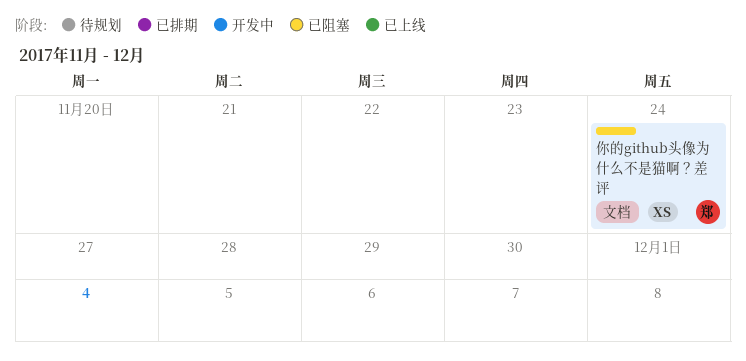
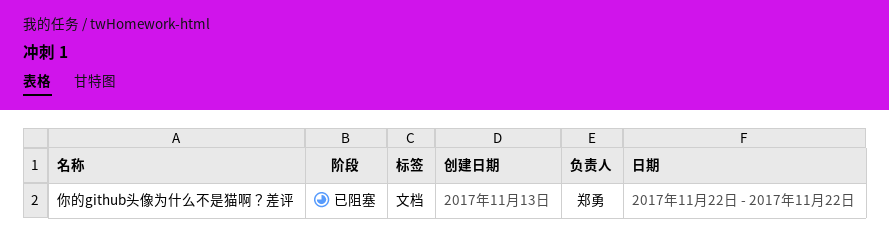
你的github头像为什么不是猫啊？差评, due: Nov 24 -> Nov 22

